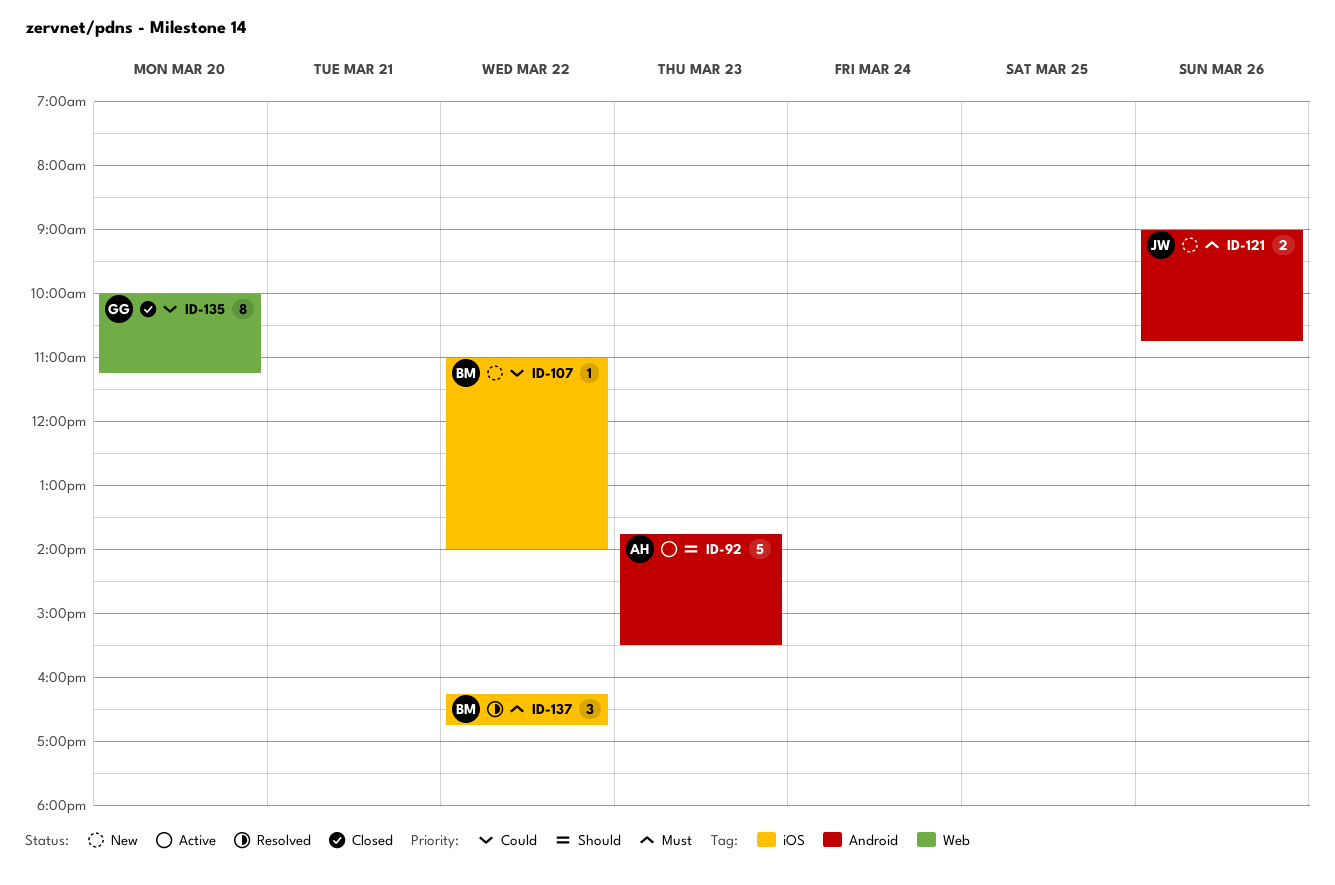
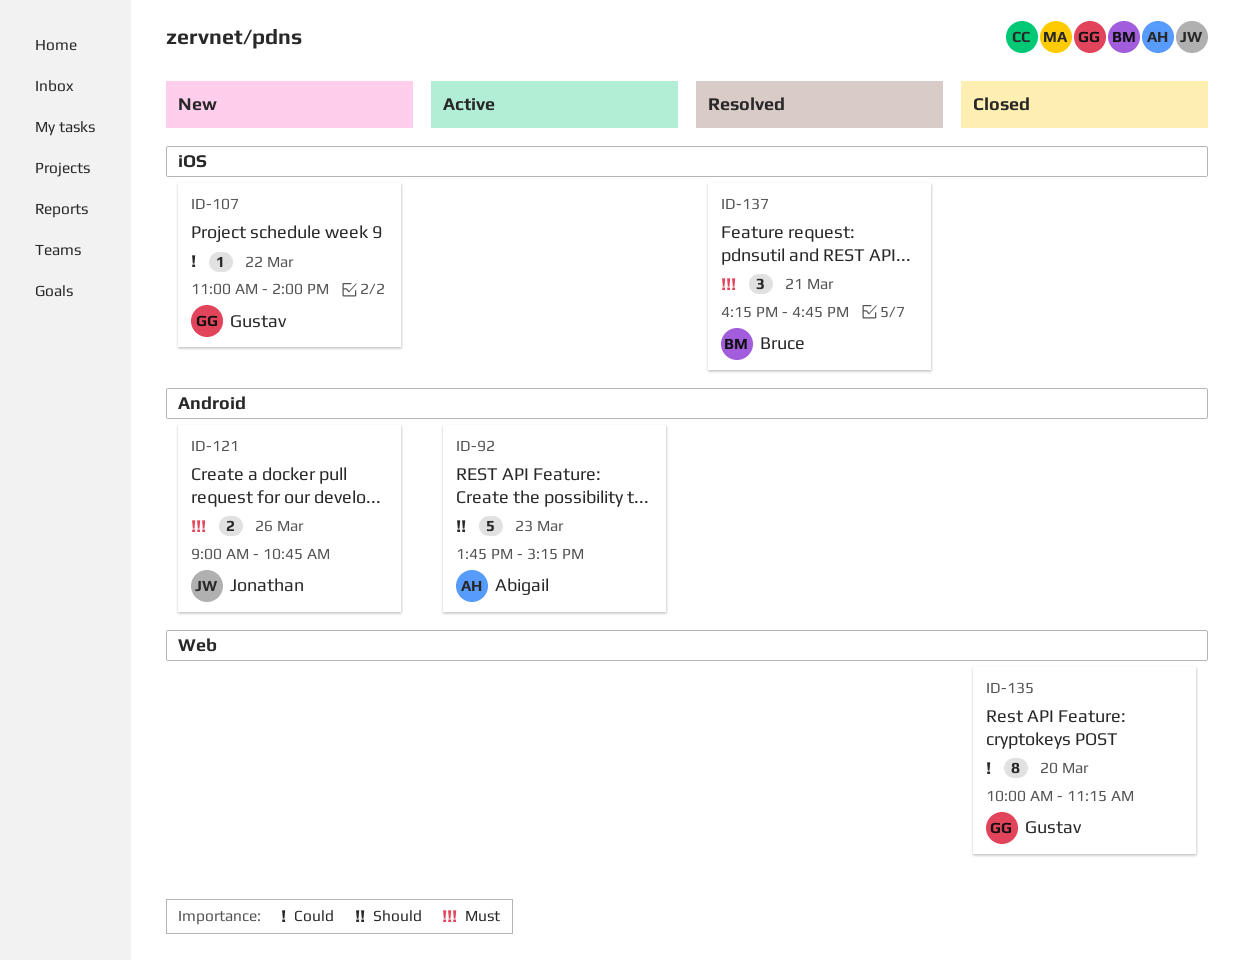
ID-92, ends: 15:30 -> 15:15
ID-107, owner: Bruce -> Gustav
ID-137, day: Mar 22 -> Mar 21

